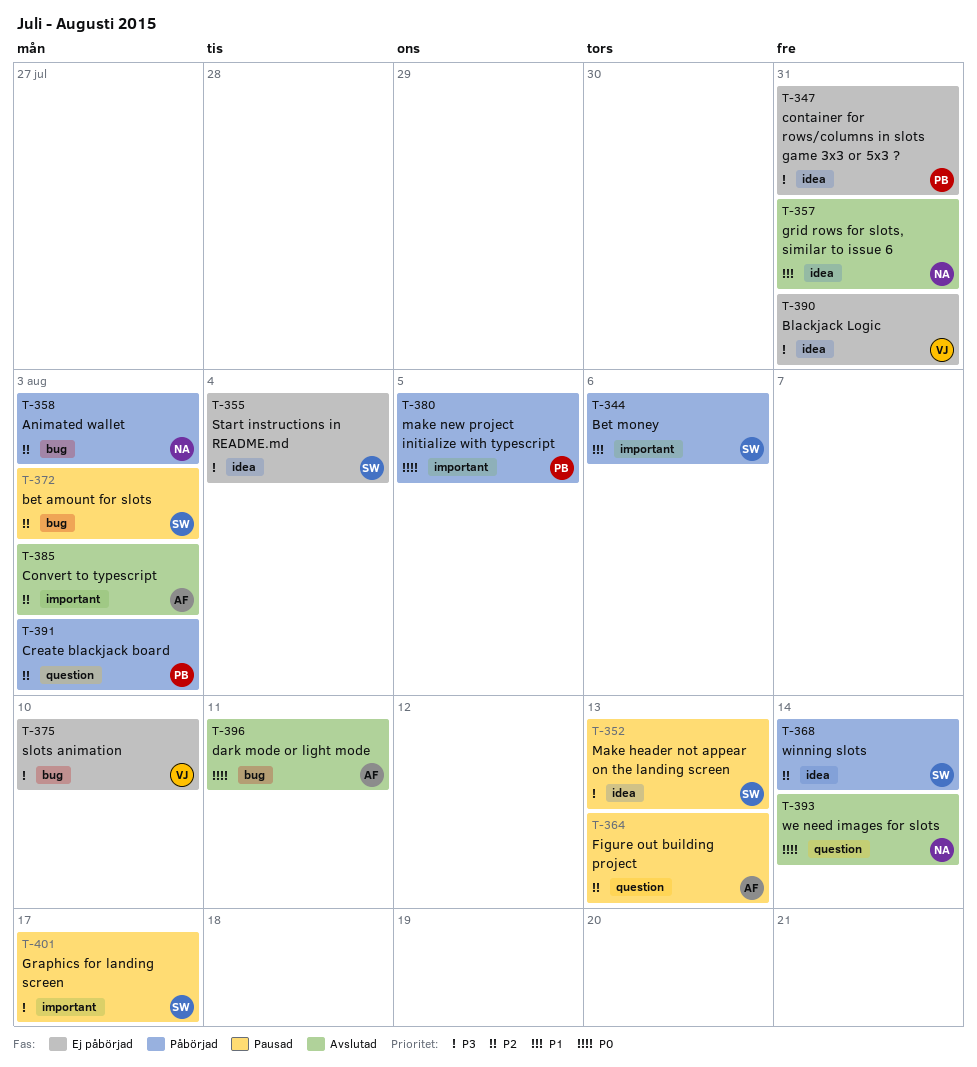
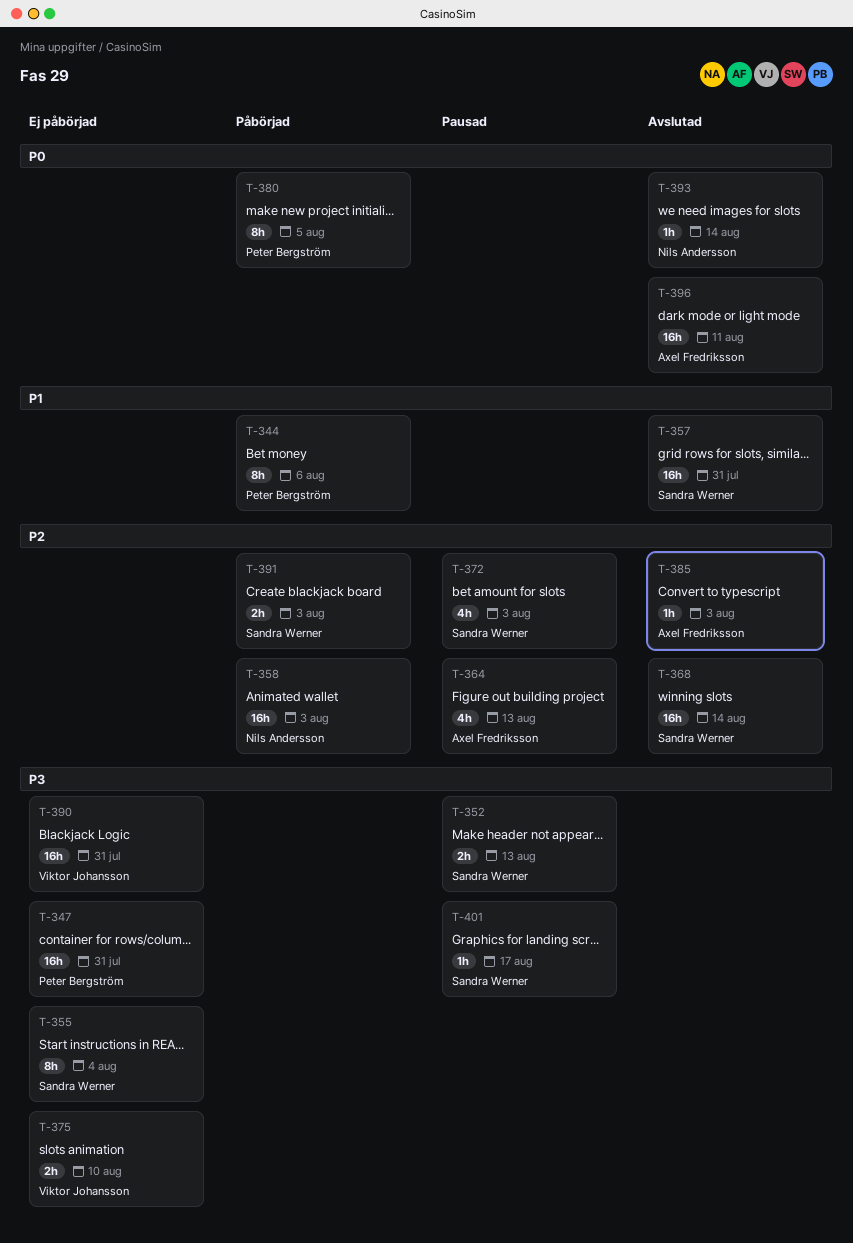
T-344, owner: Sandra Werner -> Peter Bergström
T-357, owner: Nils Andersson -> Sandra Werner
T-368, status: Påbörjad -> Avslutad
T-391, owner: Peter Bergström -> Sandra Werner

